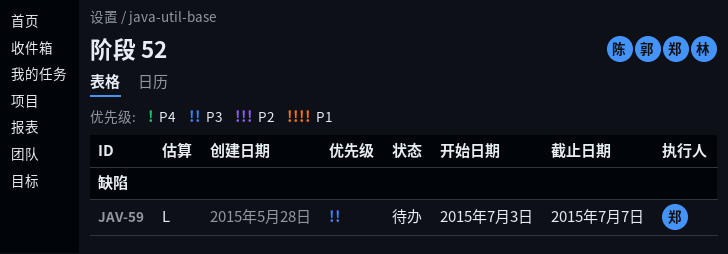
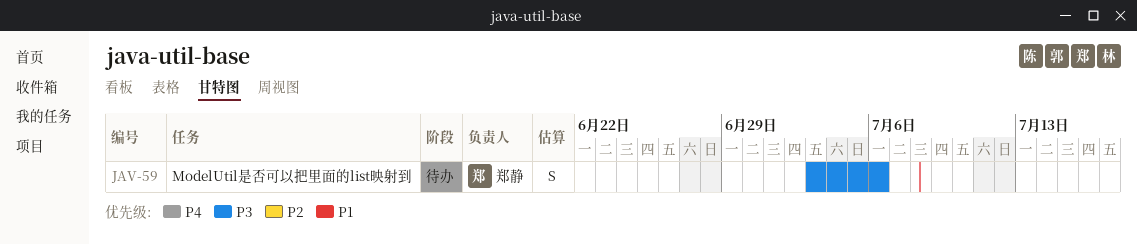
JAV-59, estimate: L -> S
JAV-59, due: Jul 7 -> Jul 6

